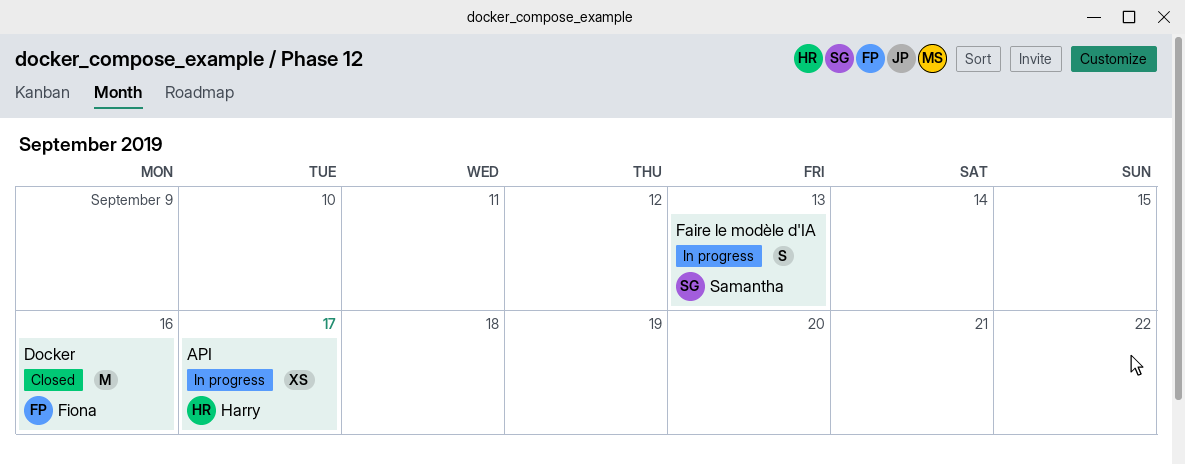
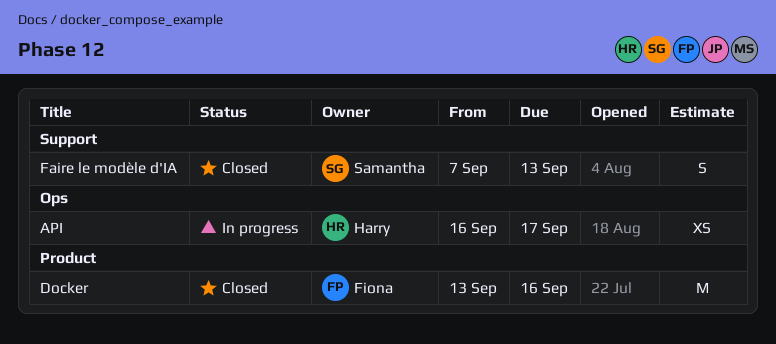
Faire le modèle d'IA, status: In progress -> Closed

